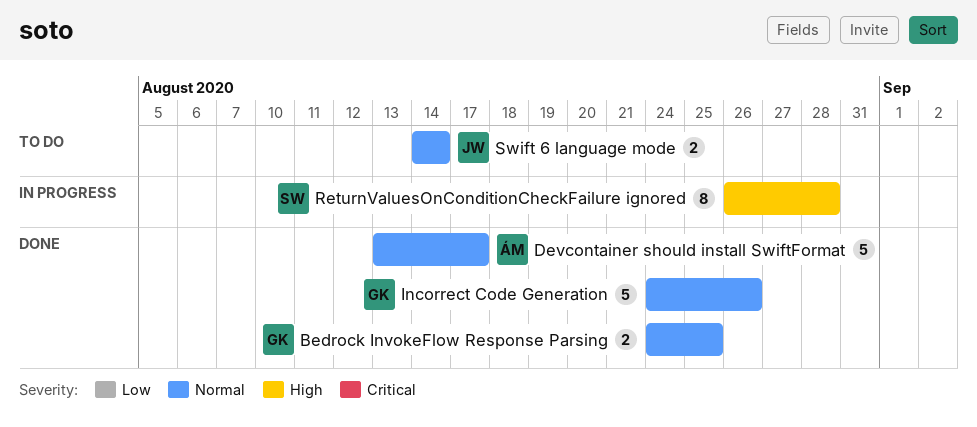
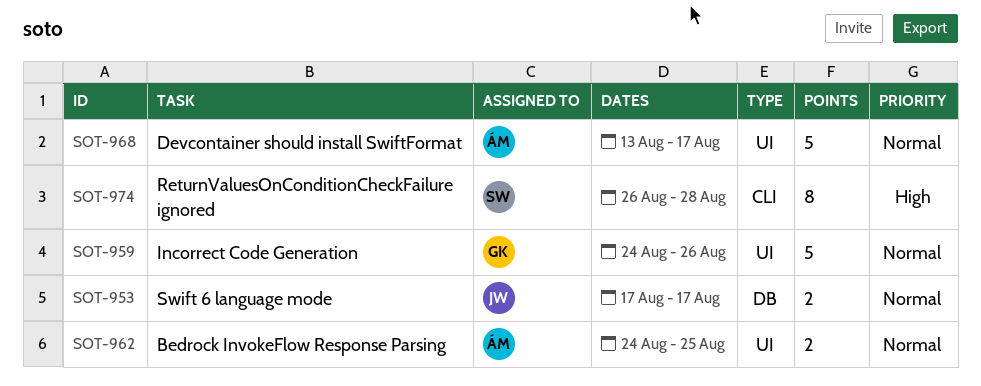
Bedrock InvokeFlow Response Parsing, owner: GK -> ÁM
Swift 6 language mode, start: Aug 14 -> Aug 17
Swift 6 language mode, due: Aug 14 -> Aug 17

